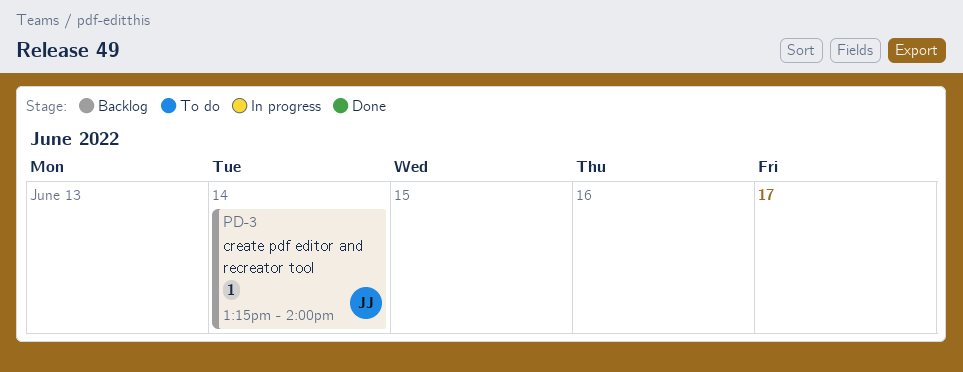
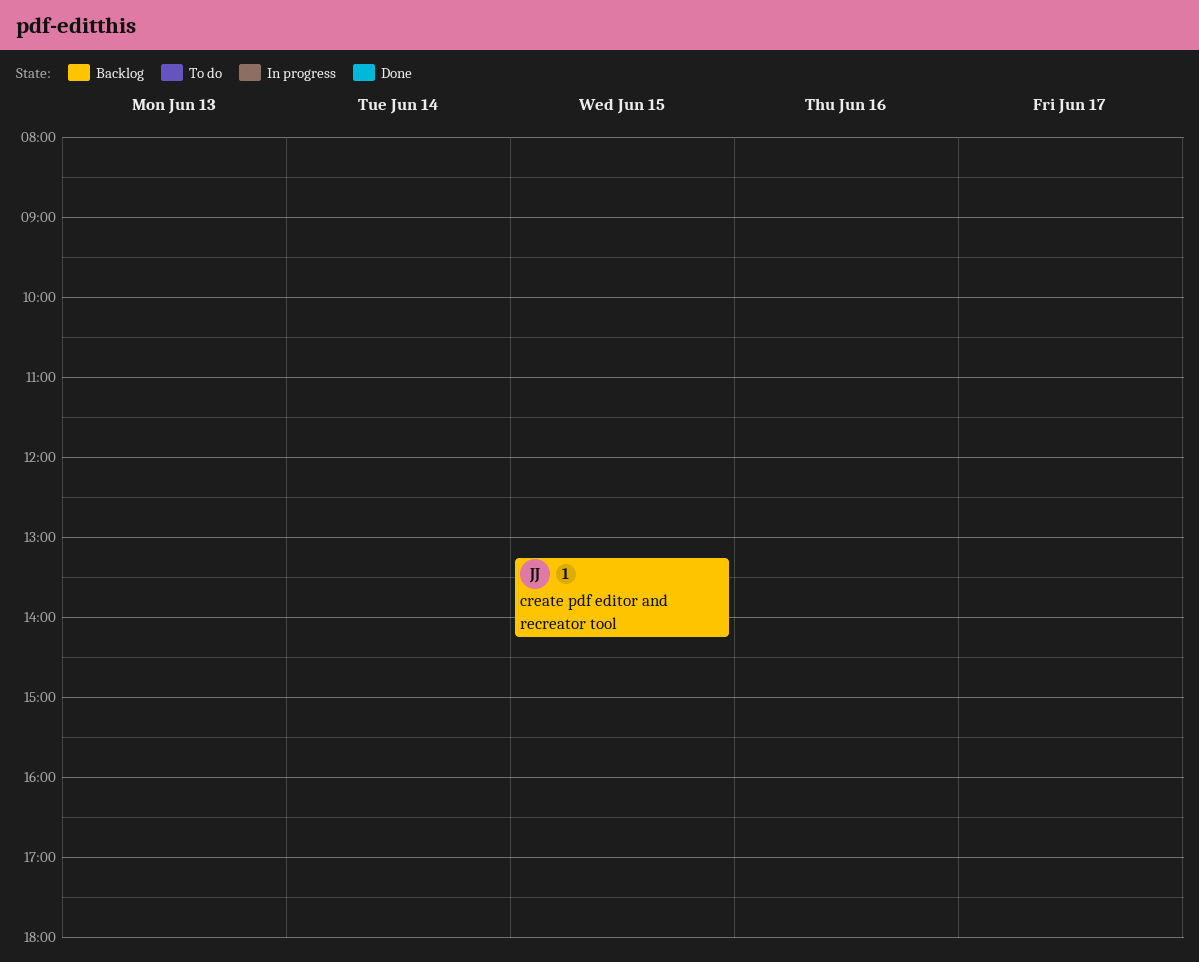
create pdf editor and recreator tool, day: Jun 14 -> Jun 15
create pdf editor and recreator tool, ends: 14:00 -> 14:15

